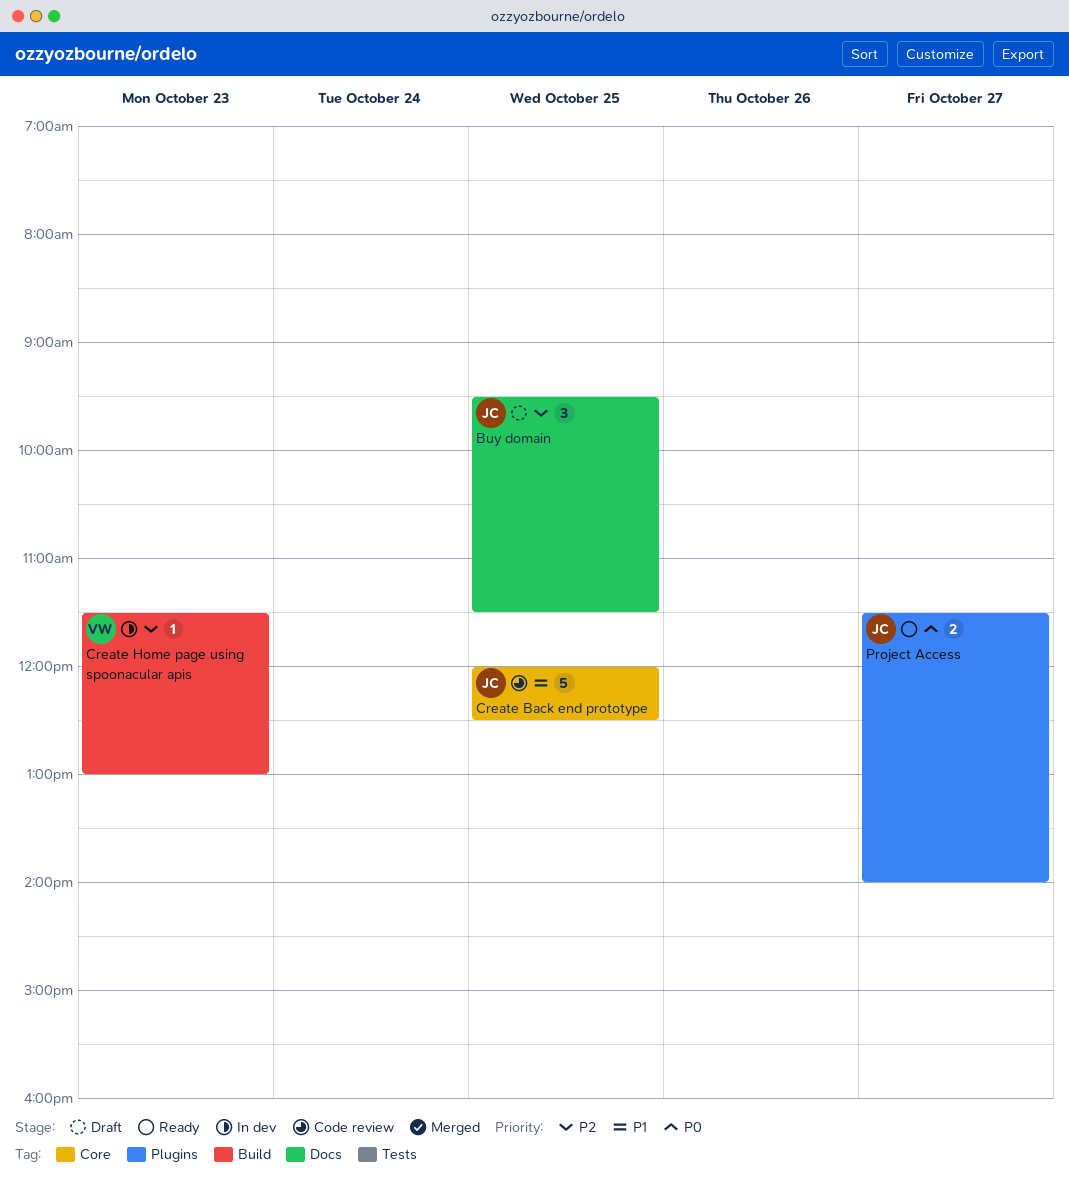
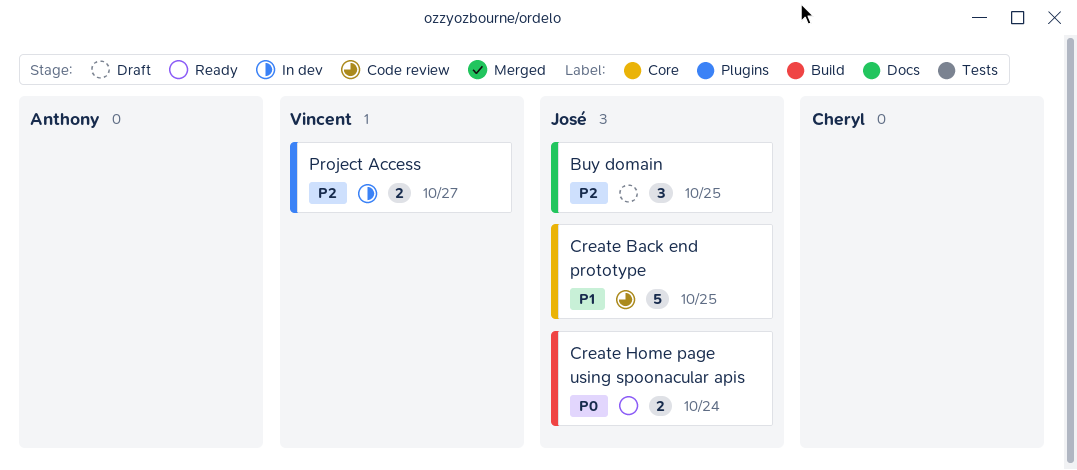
Create Home page using spoonacular apis, status: In dev -> Ready
Create Home page using spoonacular apis, owner: Vincent -> José
Create Home page using spoonacular apis, priority: P2 -> P0
Create Home page using spoonacular apis, estimate: 1 -> 2
Create Home page using spoonacular apis, day: Oct 23 -> Oct 24
Project Access, status: Ready -> In dev
Project Access, owner: José -> Vincent
Project Access, priority: P0 -> P2

